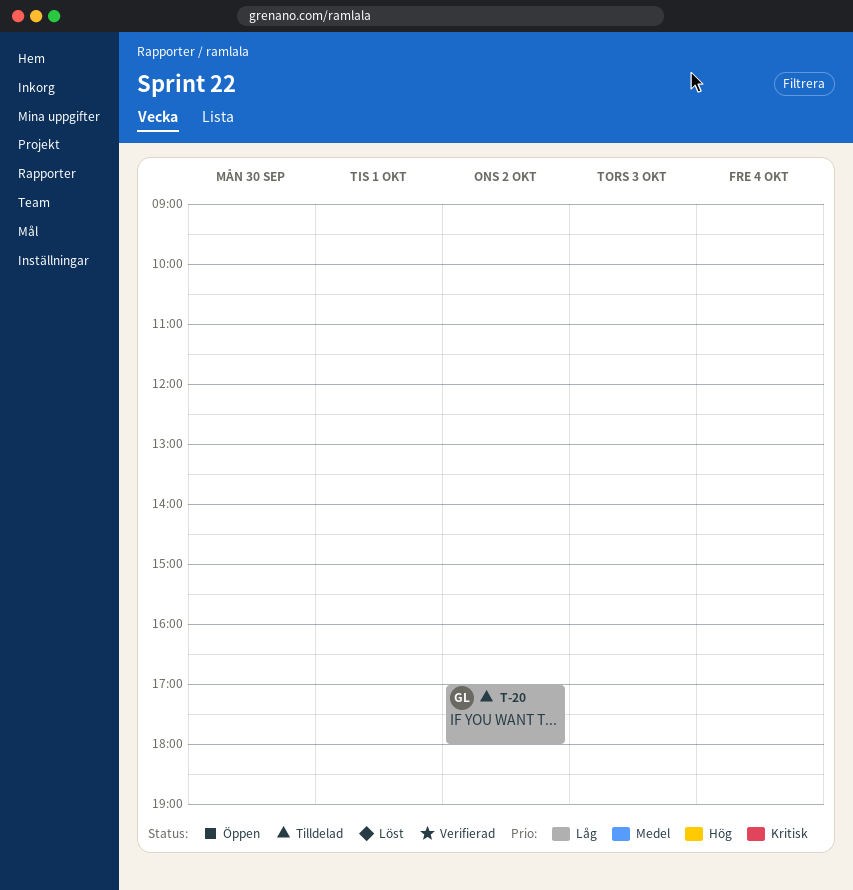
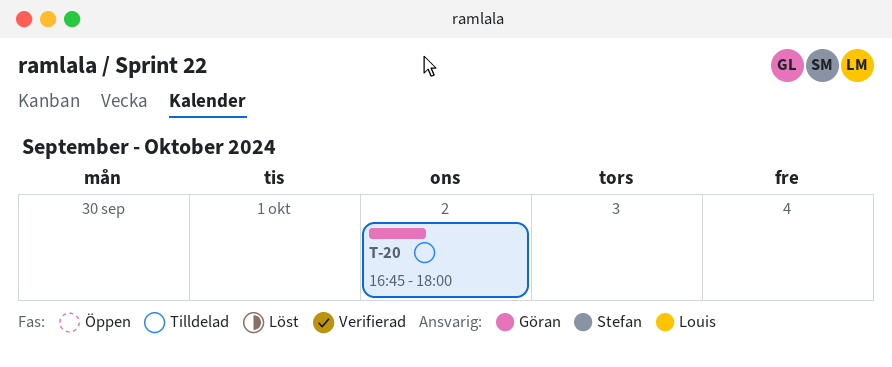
T-20, begins: 17:00 -> 16:45

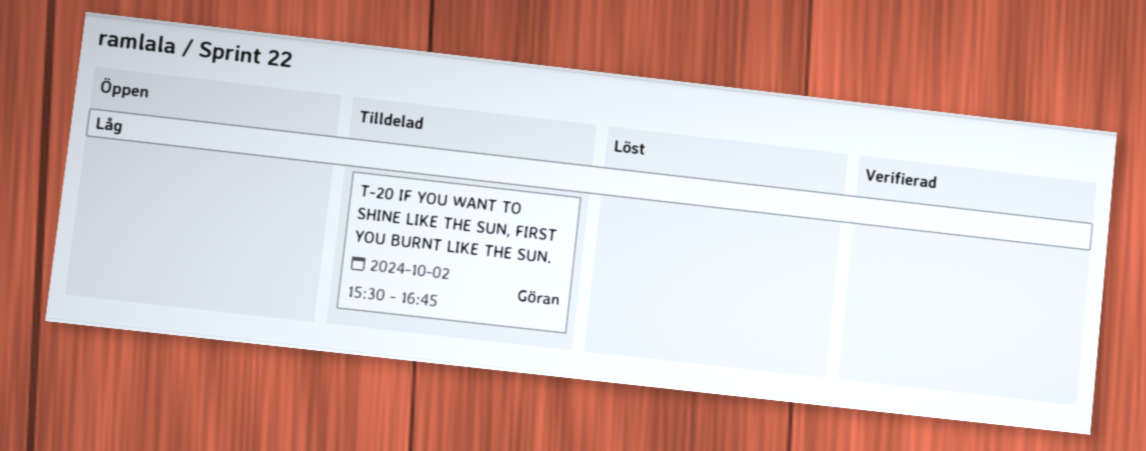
T-20, begins: 16:45 -> 15:30
T-20, ends: 18:00 -> 16:45

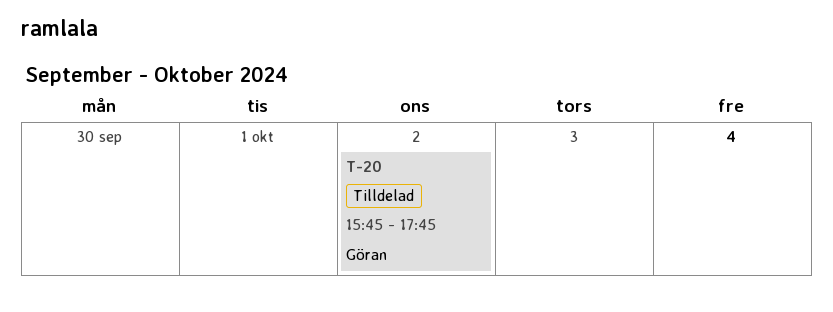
T-20, begins: 15:30 -> 15:45
T-20, ends: 16:45 -> 17:45

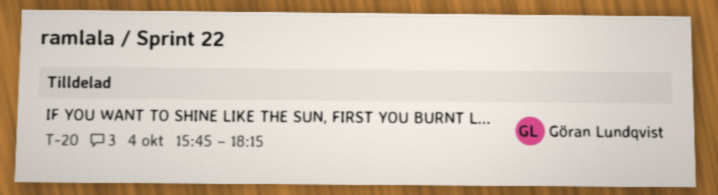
T-20, day: Oct 2 -> Oct 4
T-20, ends: 17:45 -> 18:15

